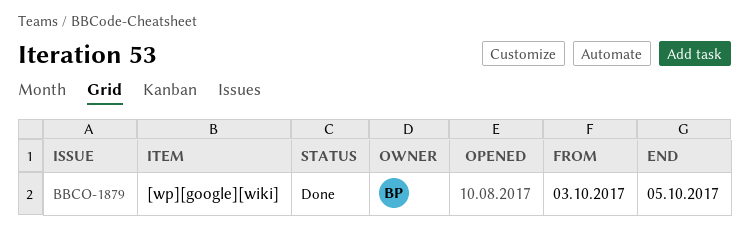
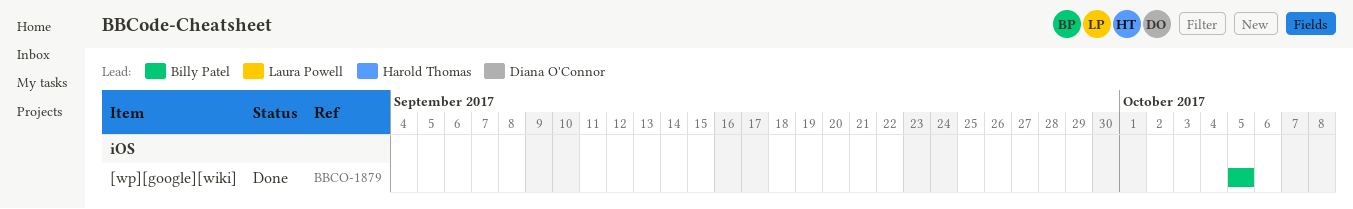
BBCO-1879, start: Oct 3 -> Oct 5

